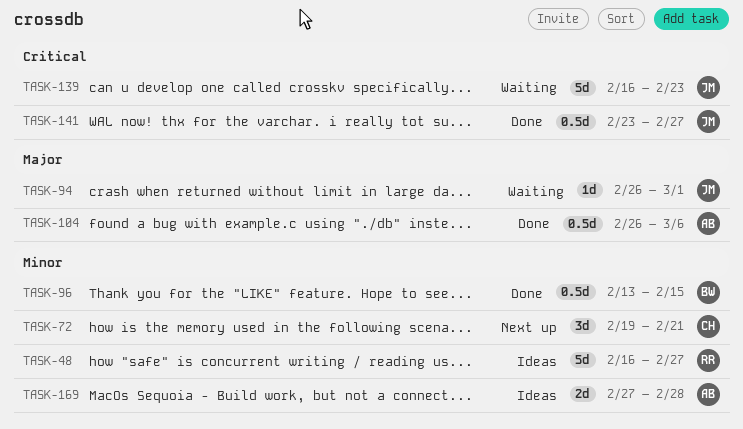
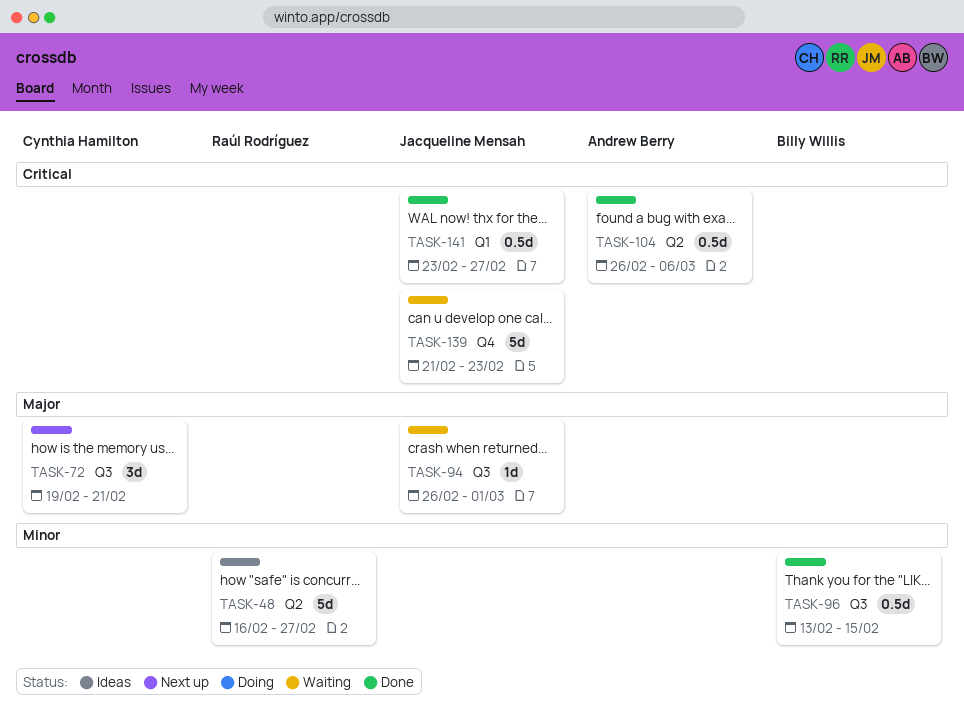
TASK-72, priority: Minor -> Major
TASK-104, priority: Major -> Critical
TASK-139, start: Feb 16 -> Feb 21
TASK-169: present -> none

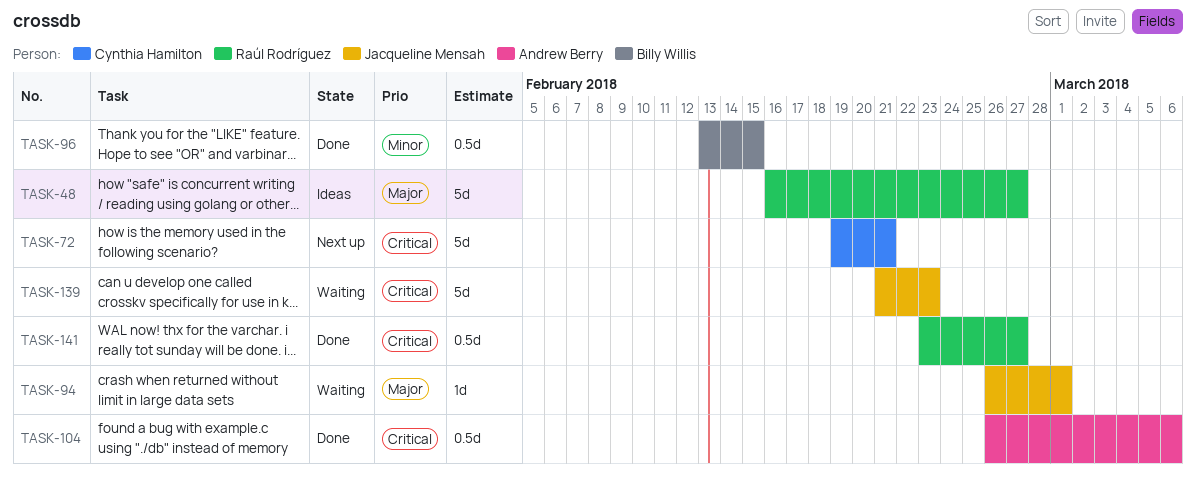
TASK-48, priority: Minor -> Major
TASK-72, priority: Major -> Critical
TASK-72, estimate: 3d -> 5d
TASK-141, owner: Jacqueline Mensah -> Raúl Rodríguez

